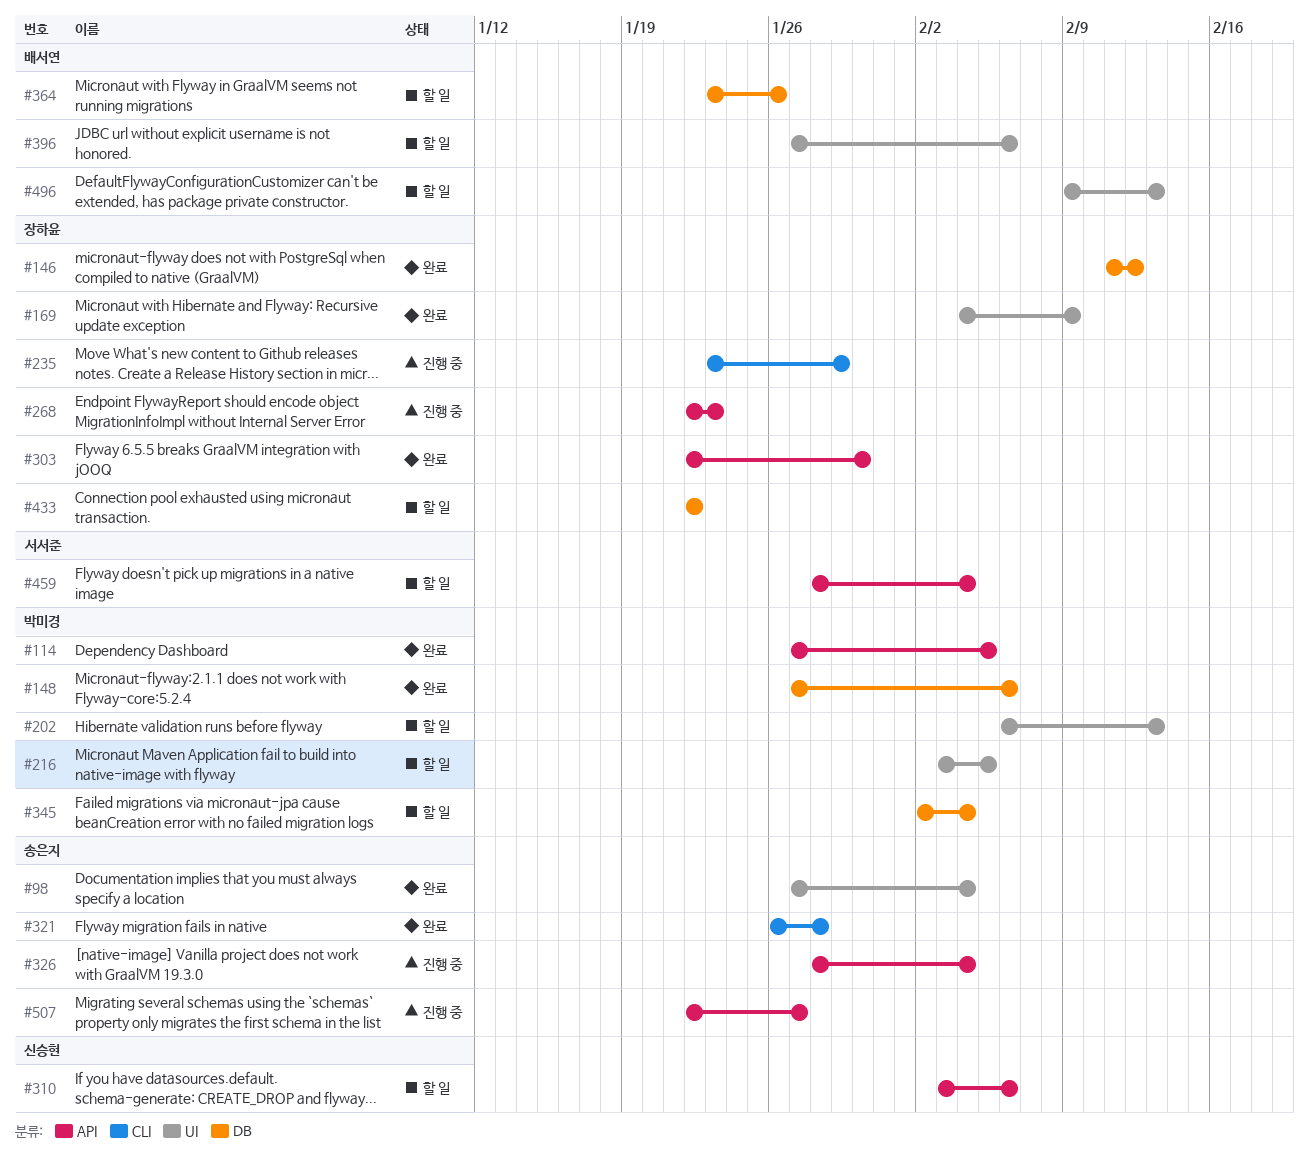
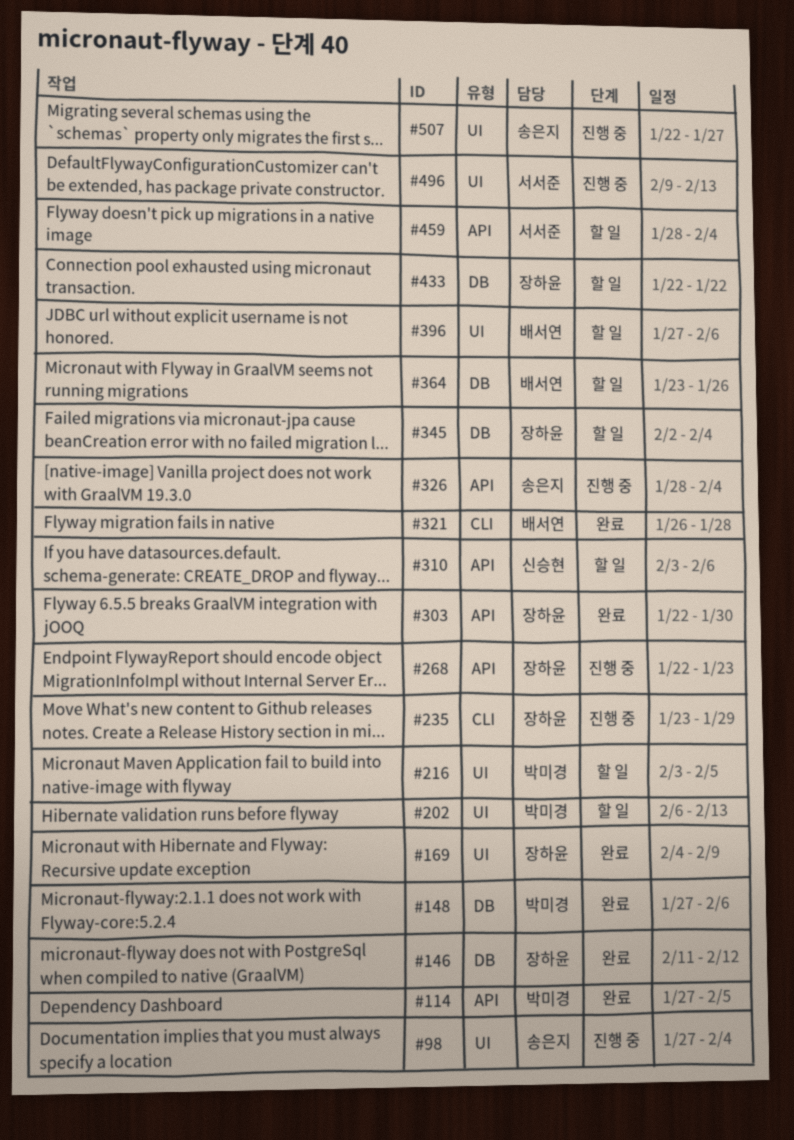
#98, status: 완료 -> 진행 중
#321, owner: 송은지 -> 배서연
#345, owner: 박미경 -> 장하윤
#496, status: 할 일 -> 진행 중
#496, owner: 배서연 -> 서서준
#507, label: API -> UI

